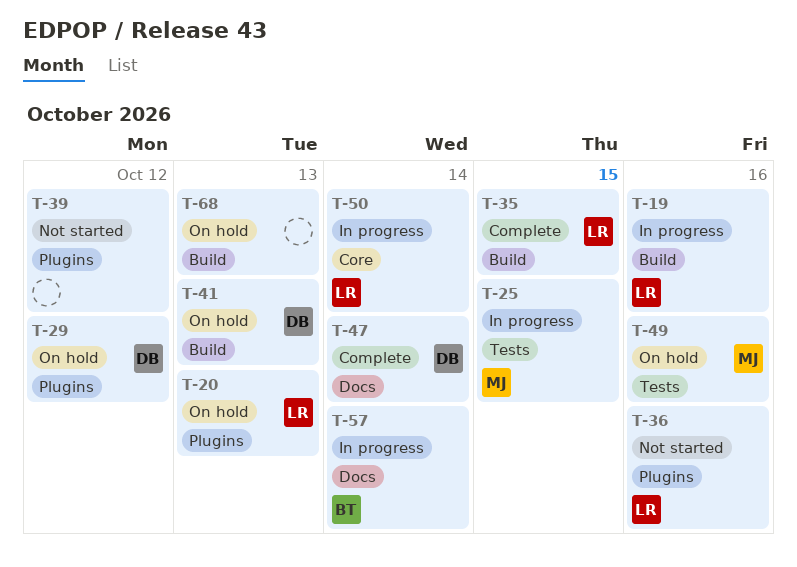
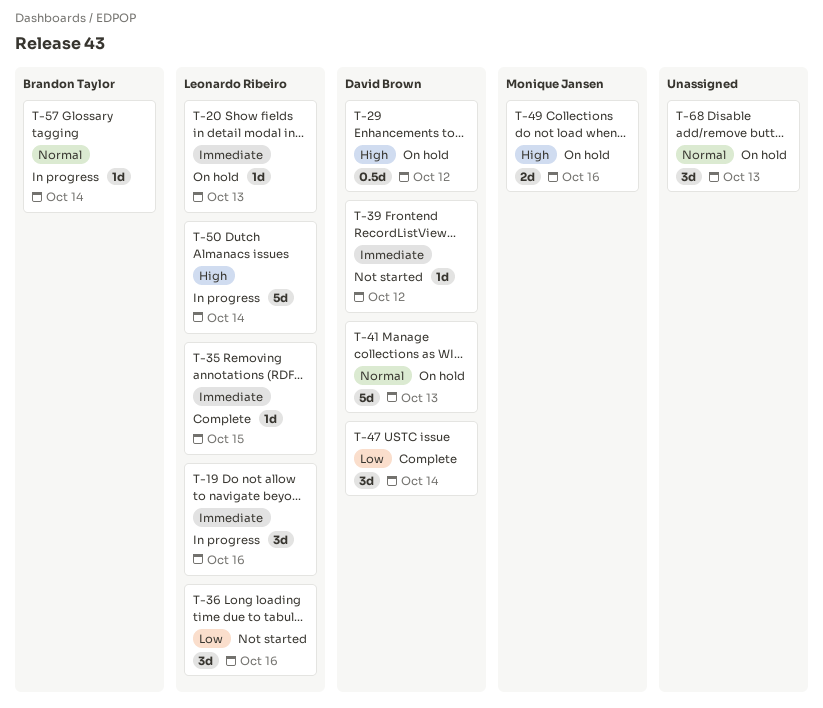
T-25: present -> none
T-39, owner: none -> David Brown

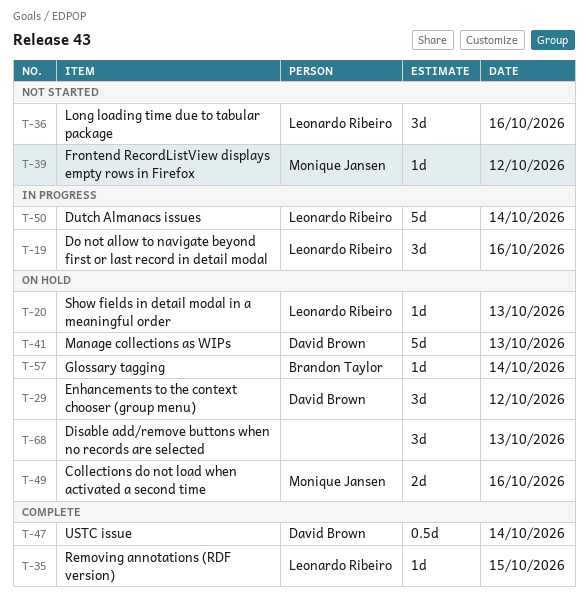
T-29, estimate: 0.5d -> 3d
T-39, owner: David Brown -> Monique Jansen
T-47, estimate: 3d -> 0.5d
T-57, status: In progress -> On hold

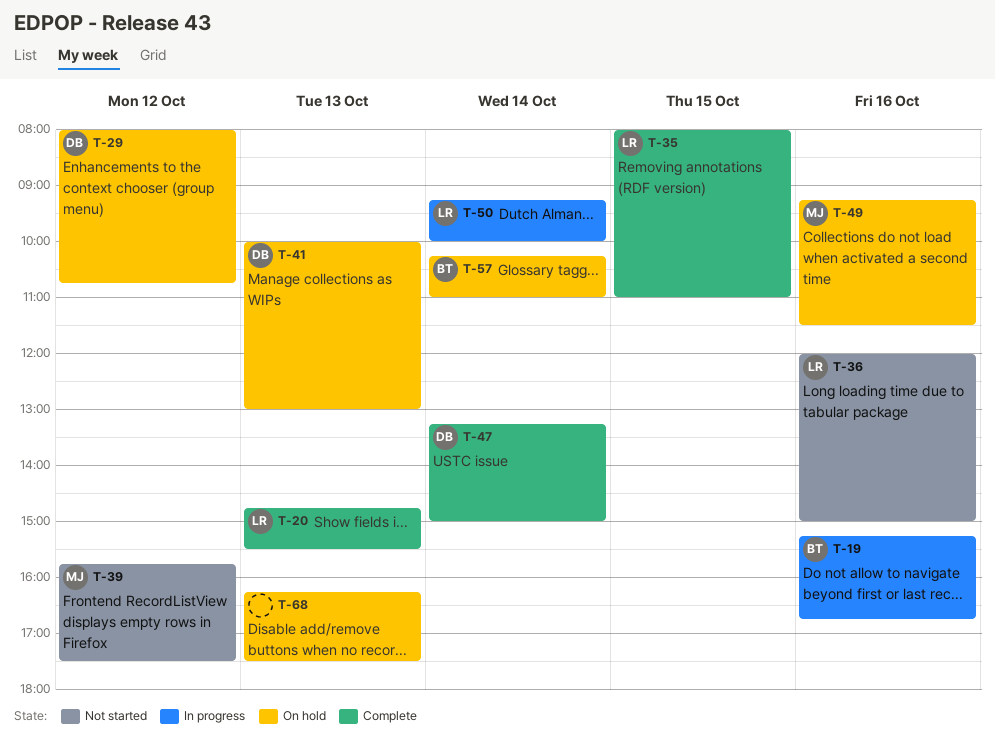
T-19, owner: Leonardo Ribeiro -> Brandon Taylor
T-20, status: On hold -> Complete

